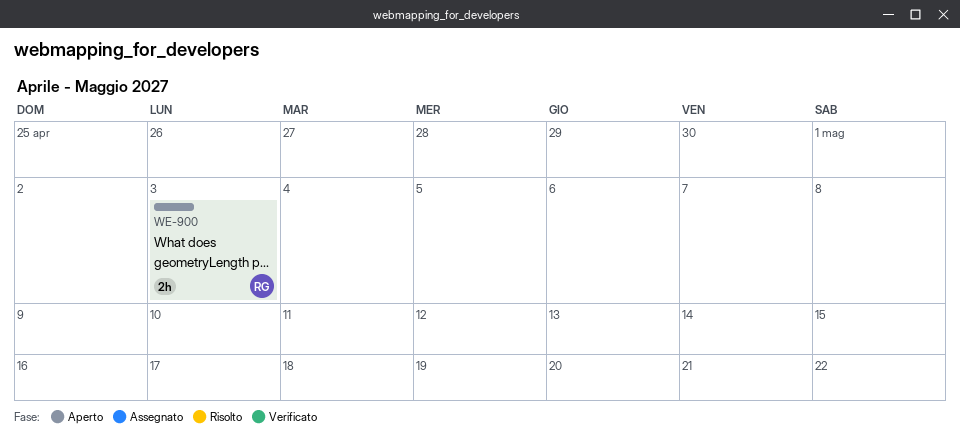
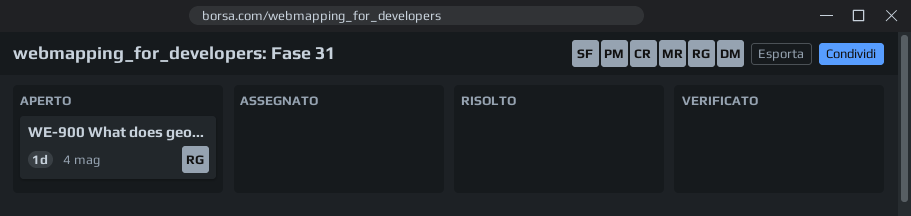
WE-900, estimate: 2h -> 1d
WE-900, due: May 3 -> May 4

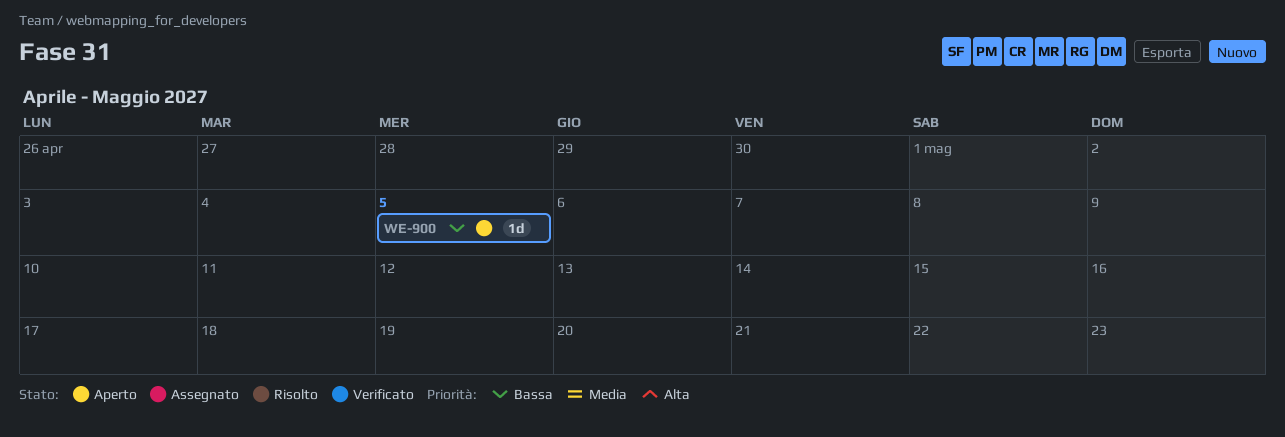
WE-900, due: May 4 -> May 5

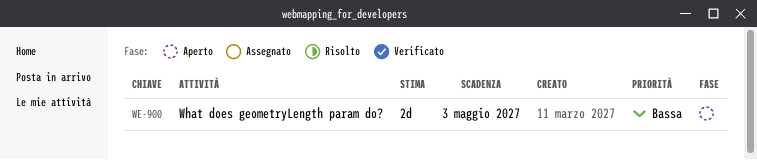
WE-900, estimate: 1d -> 2d
WE-900, due: May 5 -> May 3

